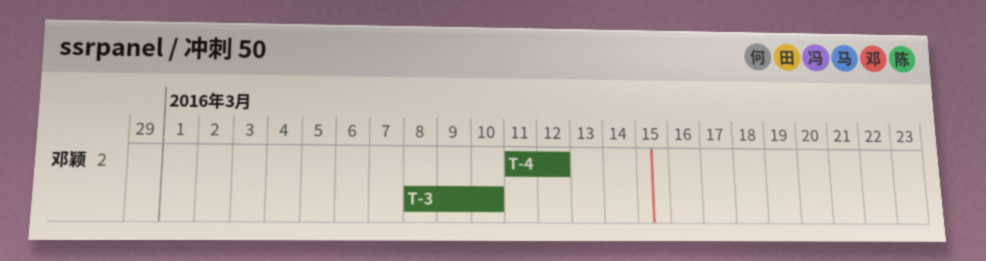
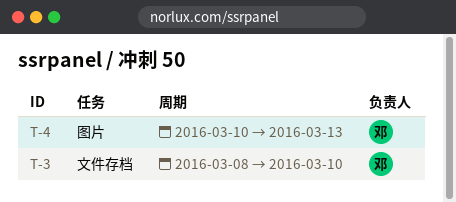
T-4, start: Mar 11 -> Mar 10
T-4, due: Mar 12 -> Mar 13

